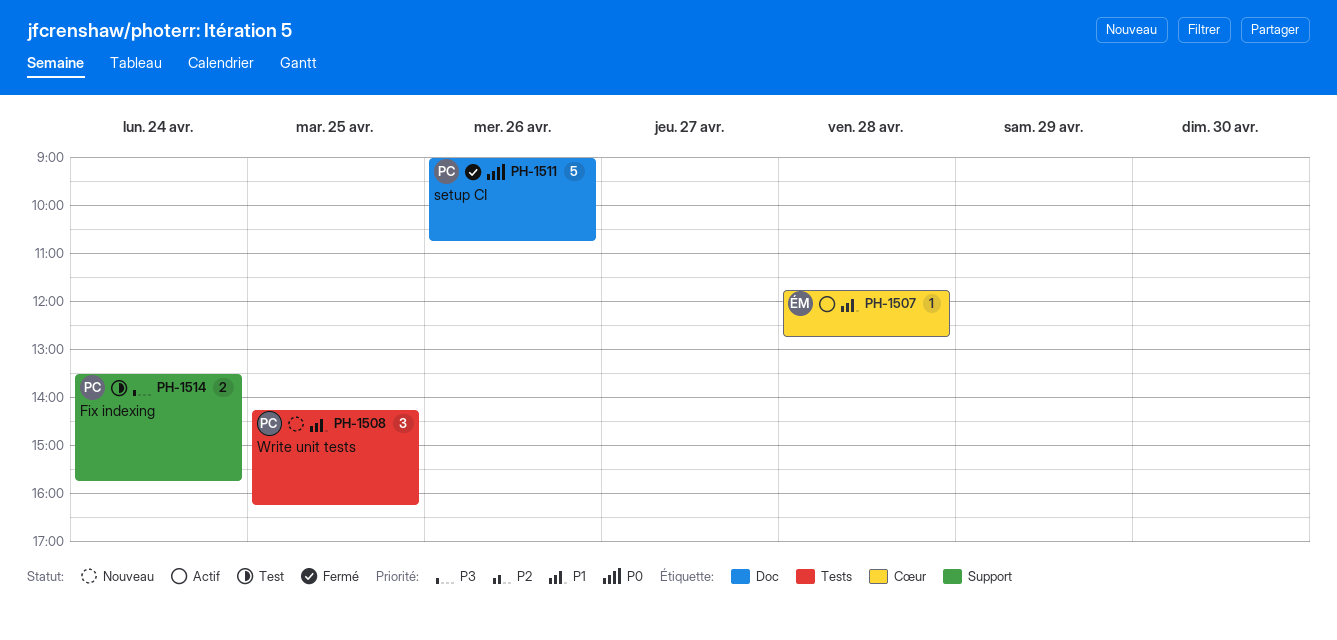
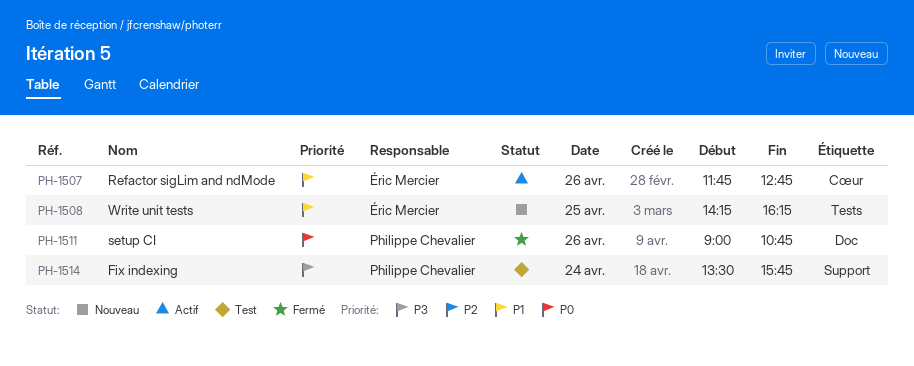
PH-1507, day: Apr 28 -> Apr 26
PH-1508, owner: Philippe Chevalier -> Éric Mercier

